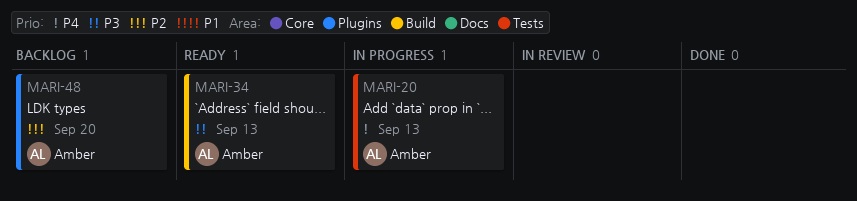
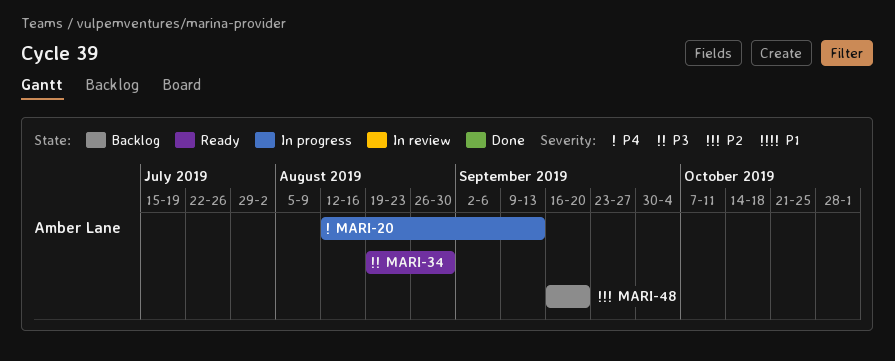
MARI-34, due: Sep 13 -> Aug 30

